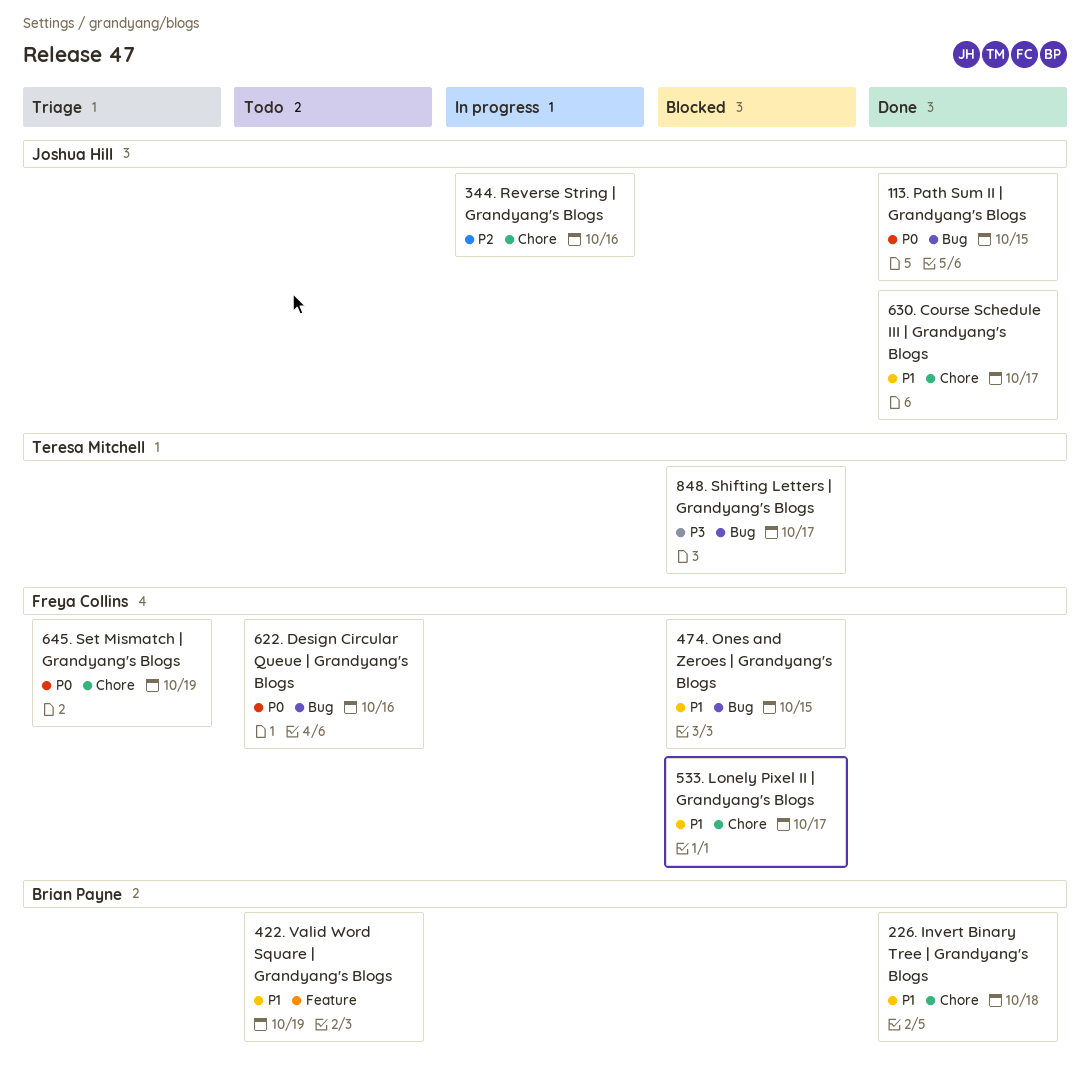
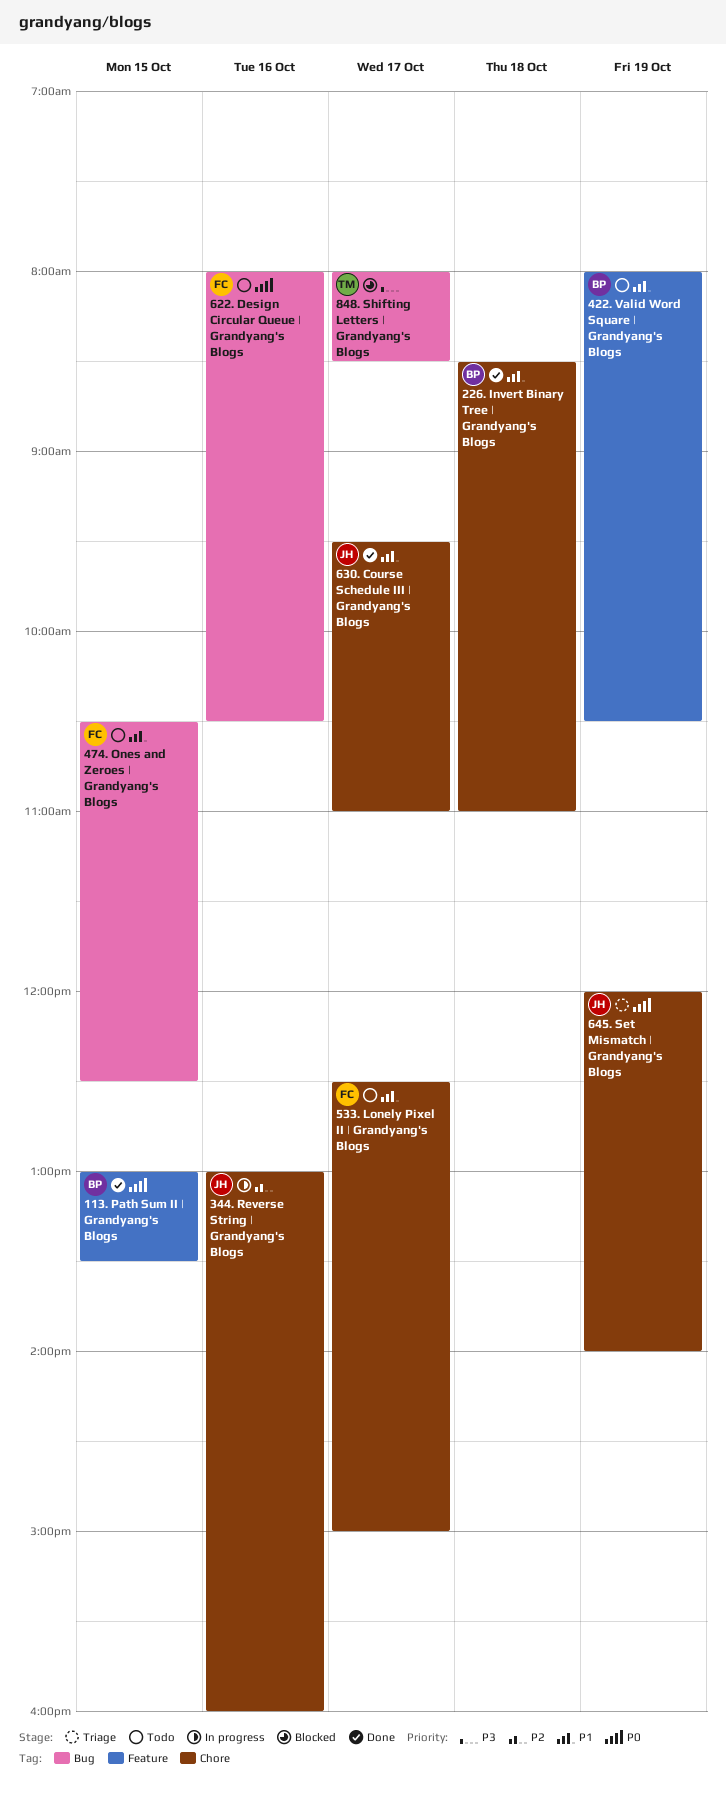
113. Path Sum II | Grandyang's Blogs, owner: Joshua Hill -> Brian Payne
113. Path Sum II | Grandyang's Blogs, label: Bug -> Feature
474. Ones and Zeroes | Grandyang's Blogs, status: Blocked -> Todo
533. Lonely Pixel II | Grandyang's Blogs, status: Blocked -> Todo
645. Set Mismatch | Grandyang's Blogs, owner: Freya Collins -> Joshua Hill

